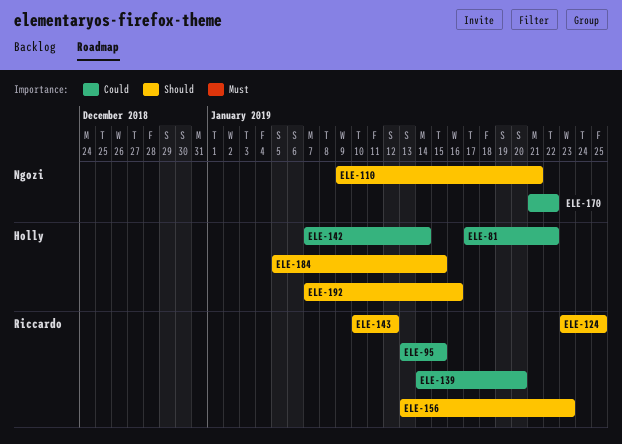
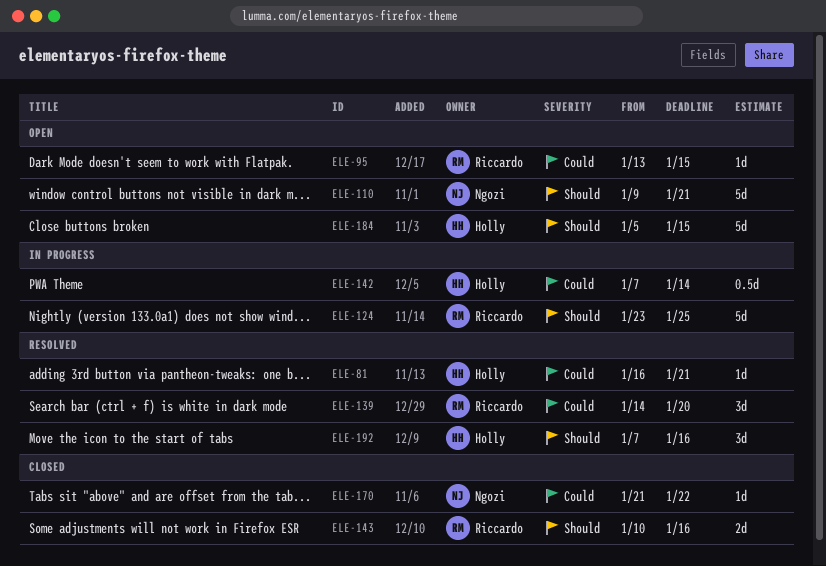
ELE-81, start: Jan 17 -> Jan 16
ELE-81, due: Jan 22 -> Jan 21
ELE-143, due: Jan 12 -> Jan 16
ELE-156: present -> none

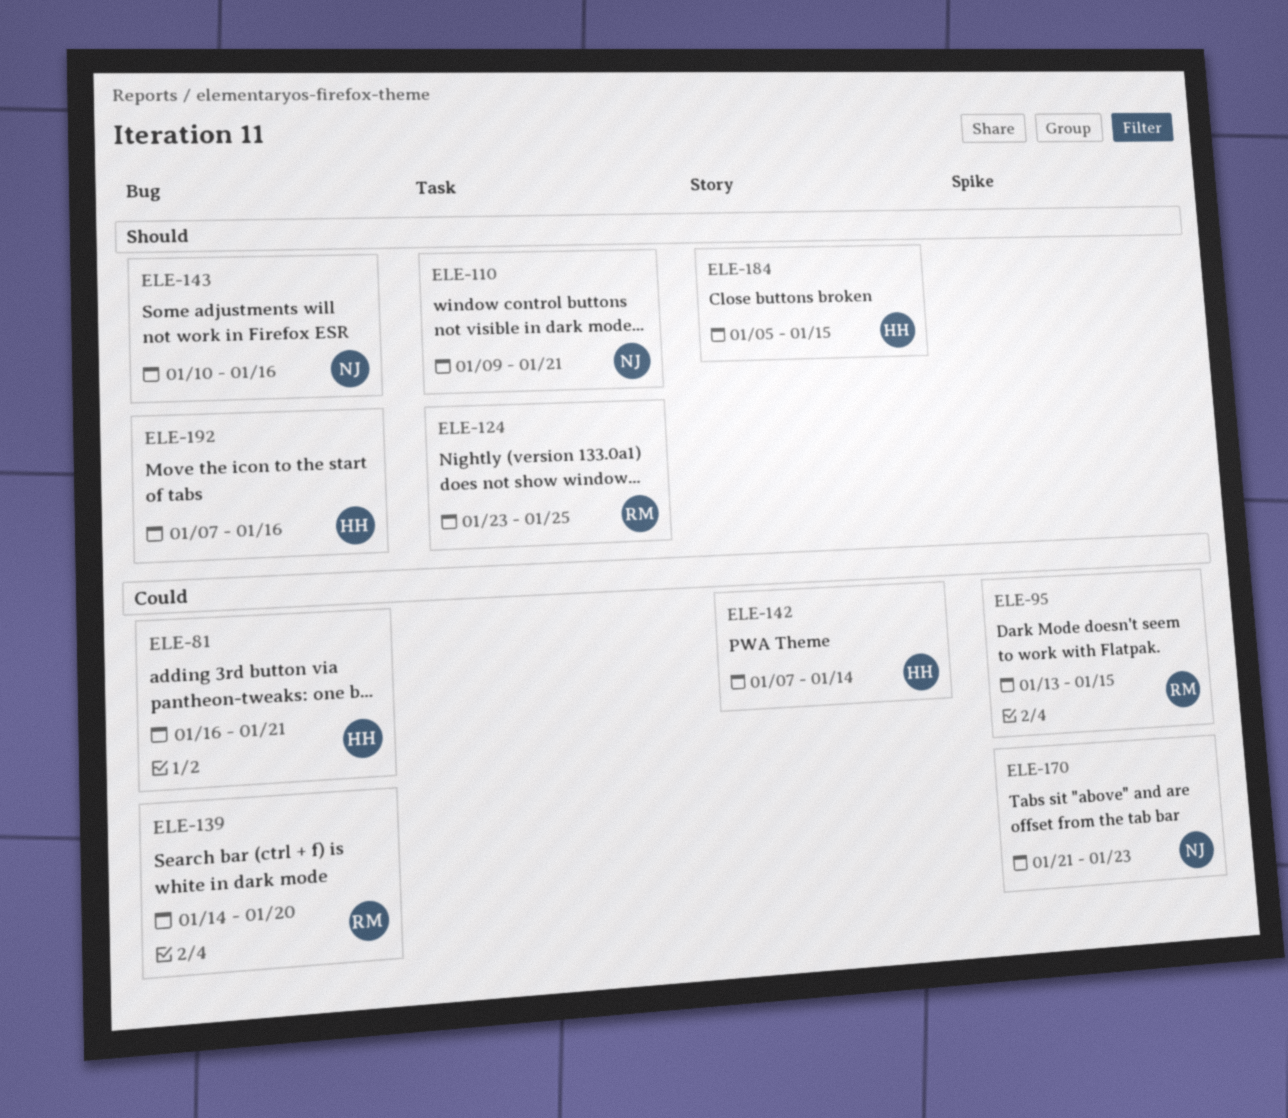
ELE-143, owner: Riccardo -> Ngozi
ELE-170, due: Jan 22 -> Jan 23

